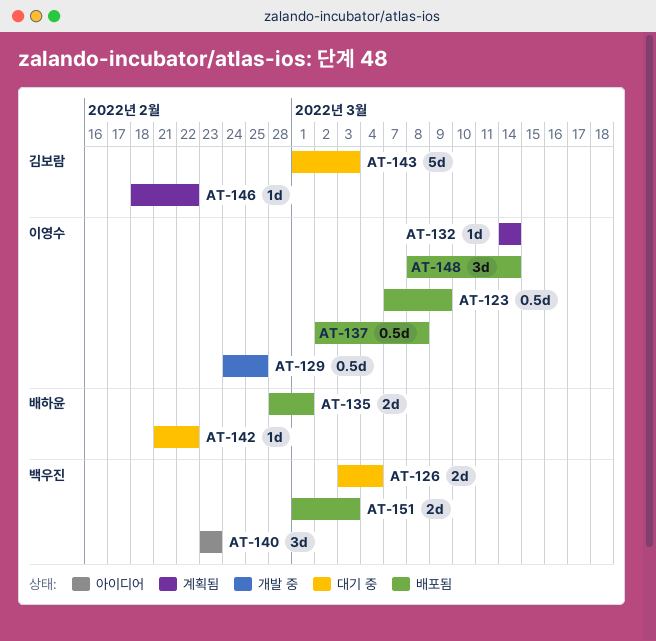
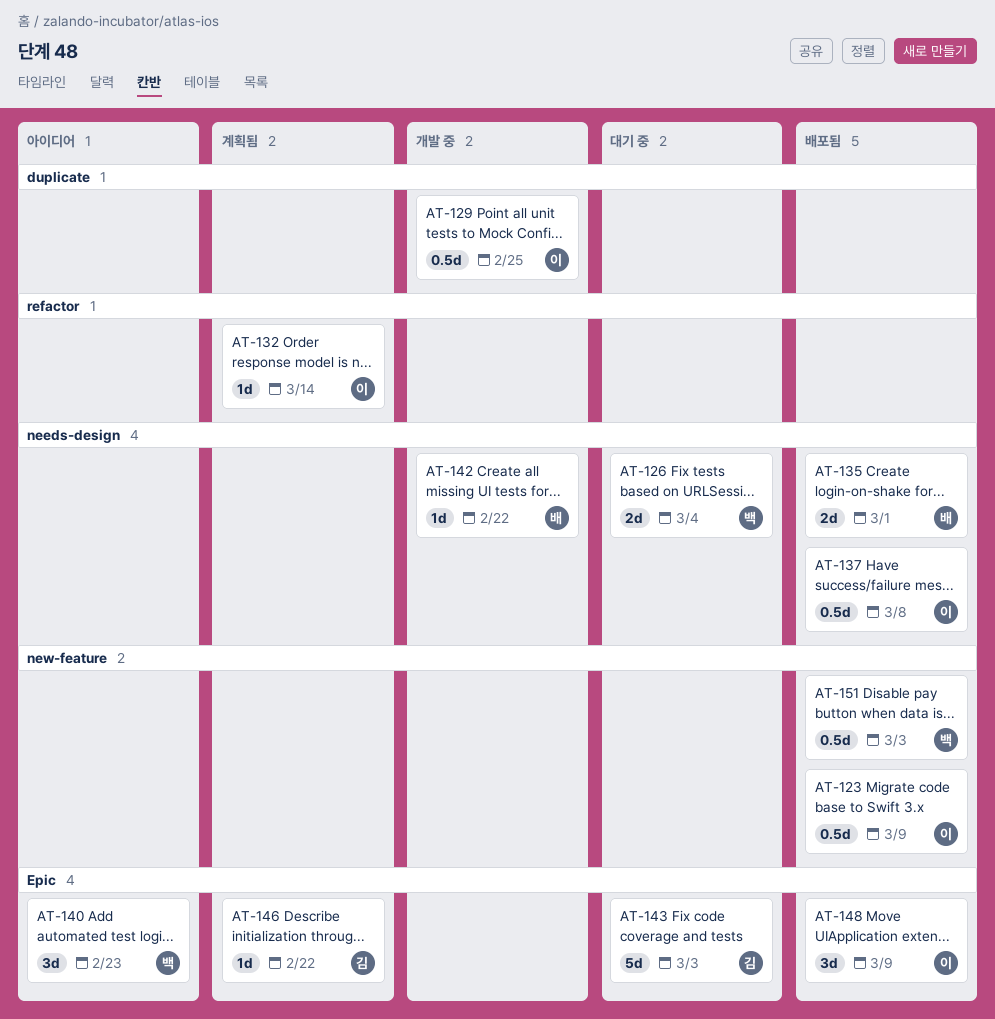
AT-142, status: 대기 중 -> 개발 중
AT-148, due: Mar 14 -> Mar 9
AT-151, estimate: 2d -> 0.5d

